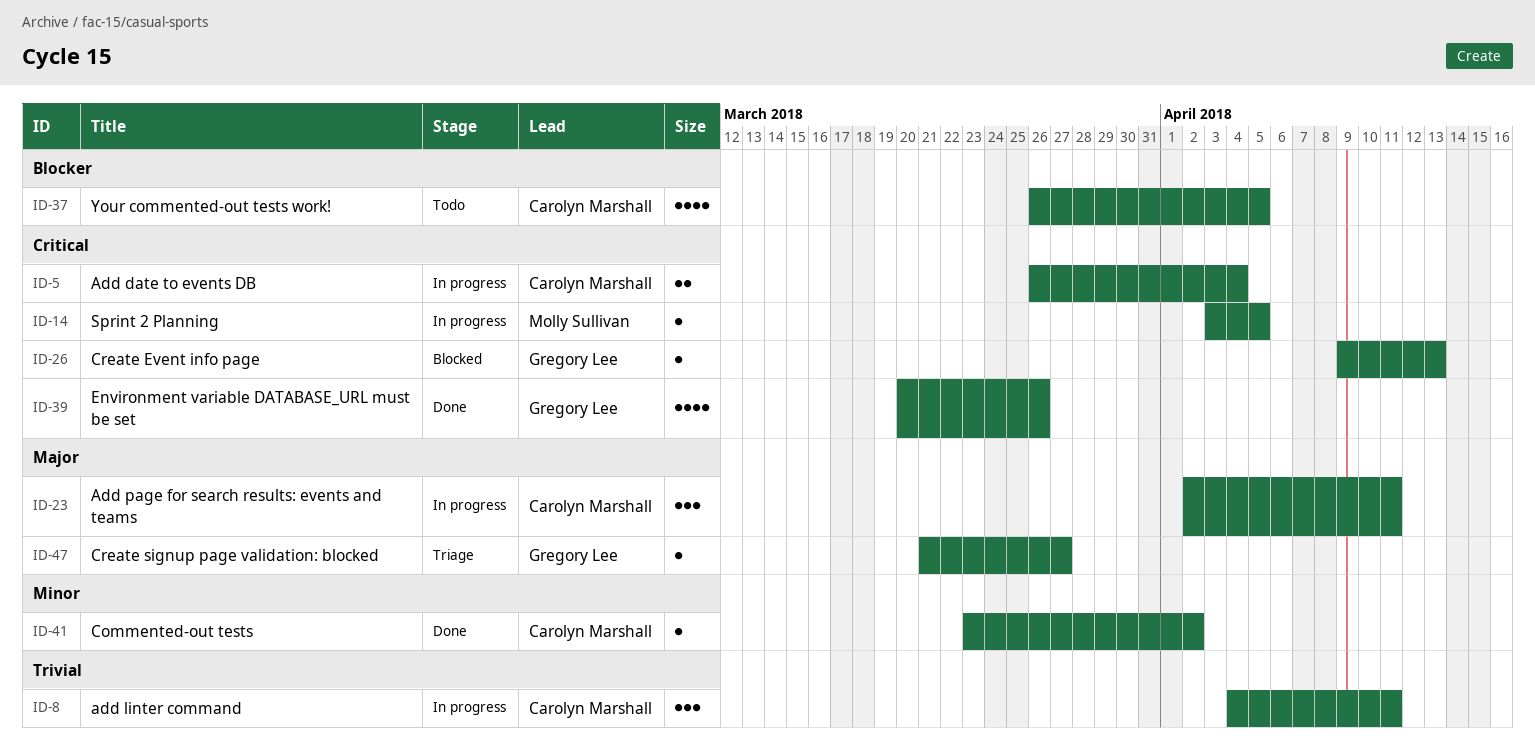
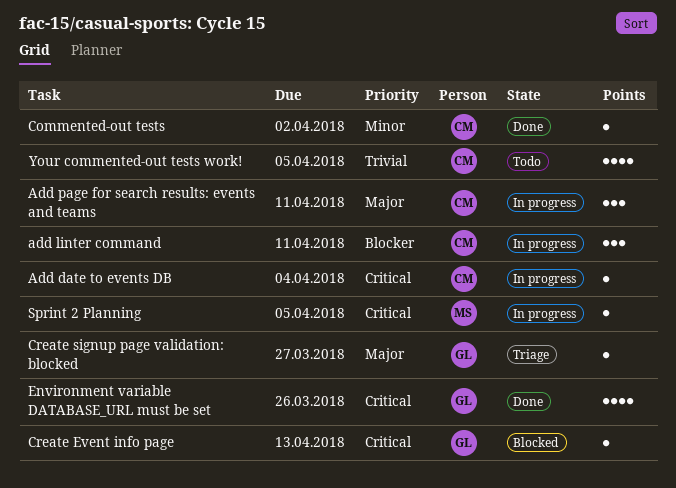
Add date to events DB, estimate: 2 -> 1
add linter command, priority: Trivial -> Blocker
Your commented-out tests work!, priority: Blocker -> Trivial

